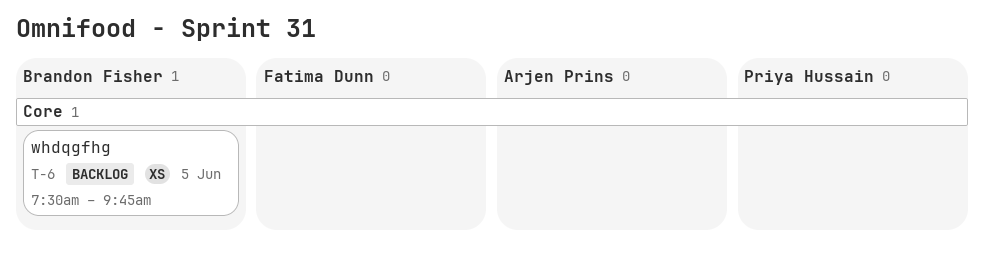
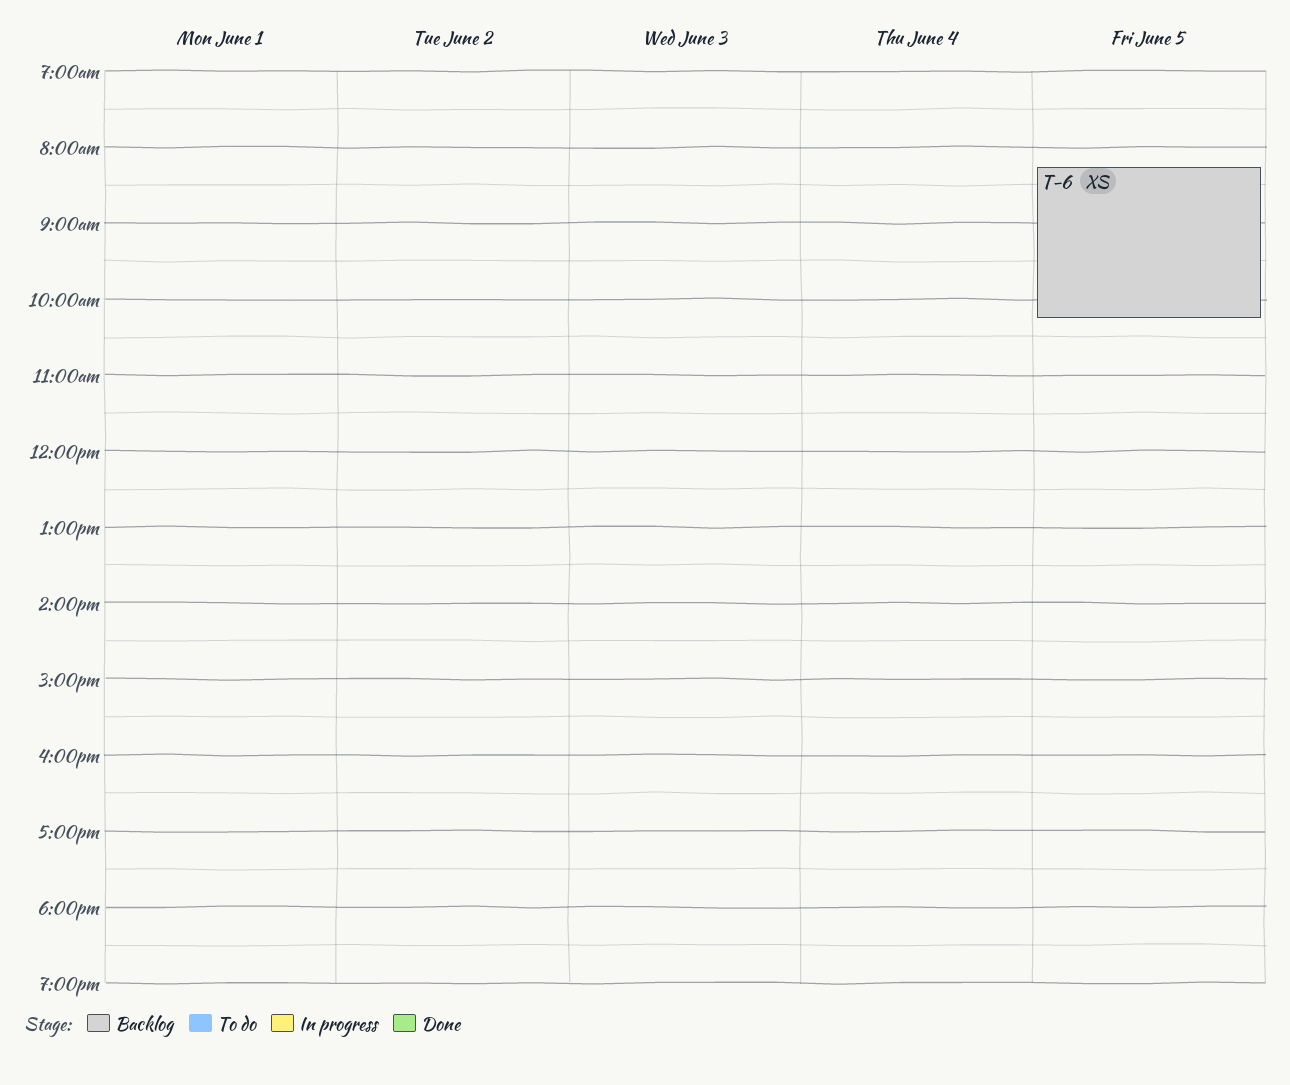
T-6, begins: 07:30 -> 08:15
T-6, ends: 09:45 -> 10:15

